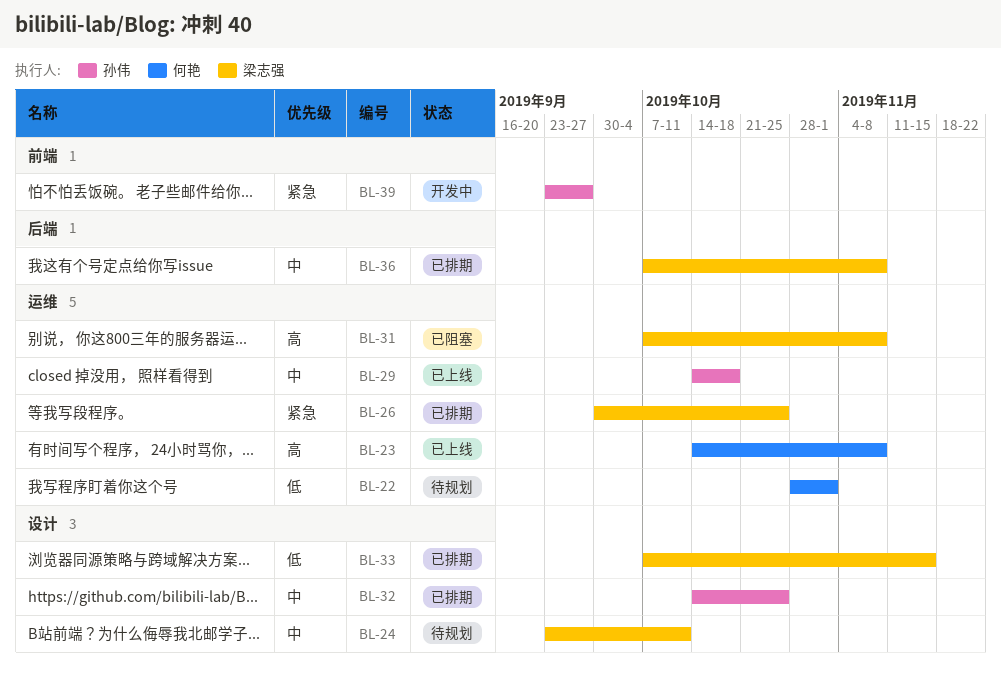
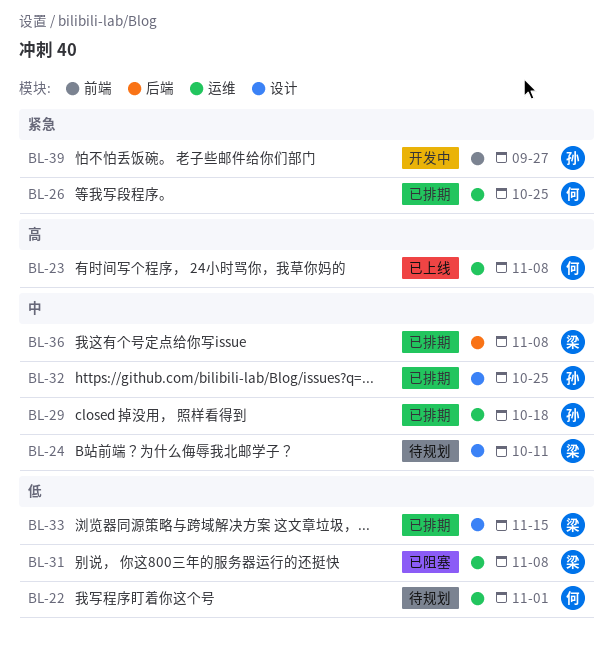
BL-26, owner: 梁志强 -> 何艳
BL-29, status: 已上线 -> 已排期
BL-31, priority: 高 -> 低

